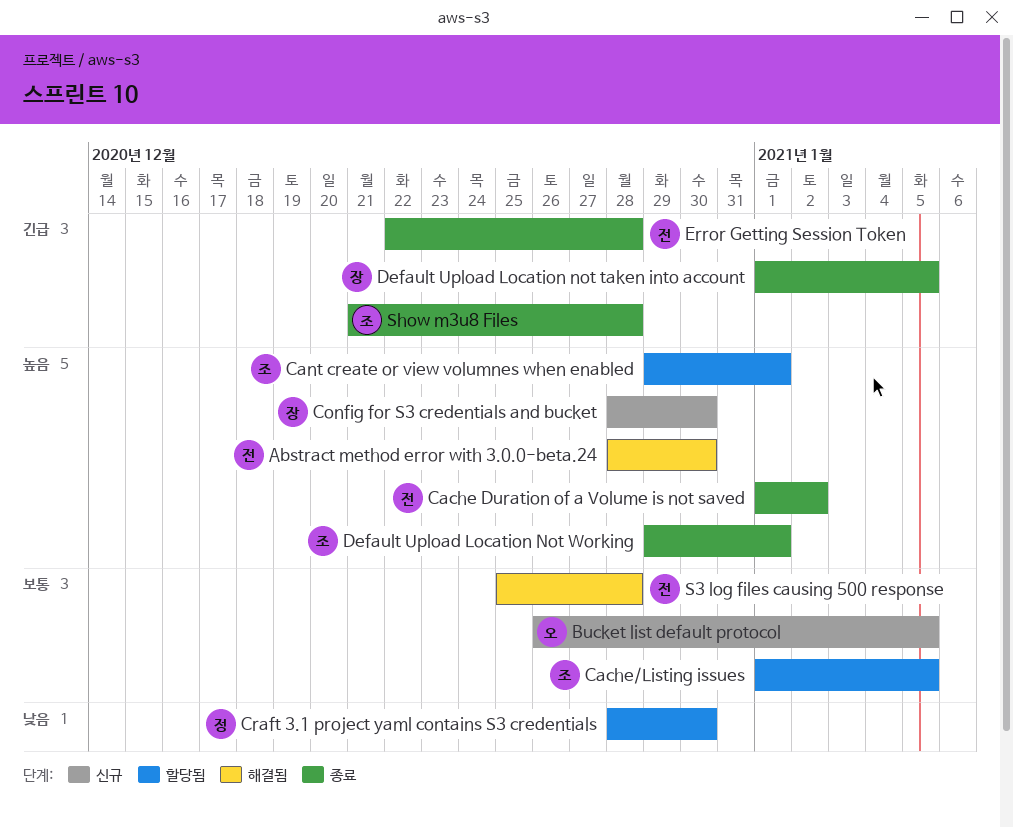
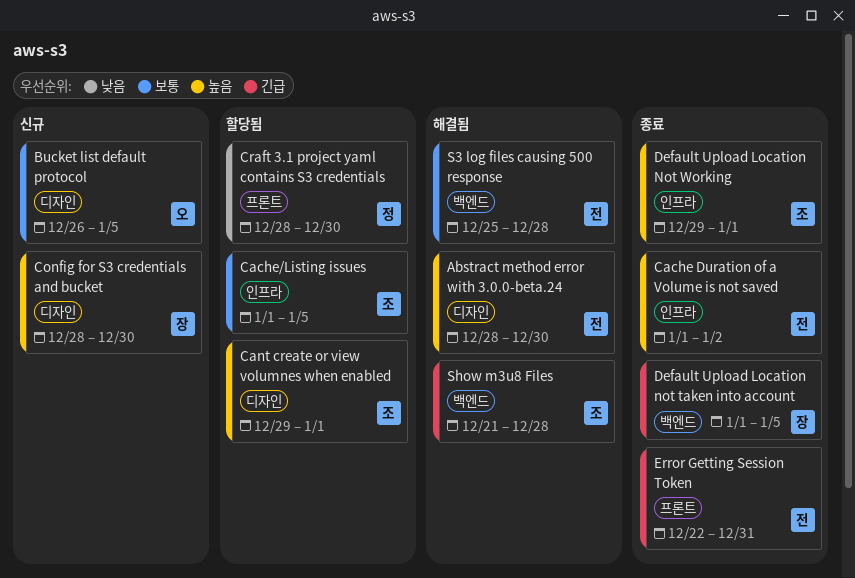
Error Getting Session Token, due: Dec 28 -> Dec 31
Show m3u8 Files, status: 종료 -> 해결됨

